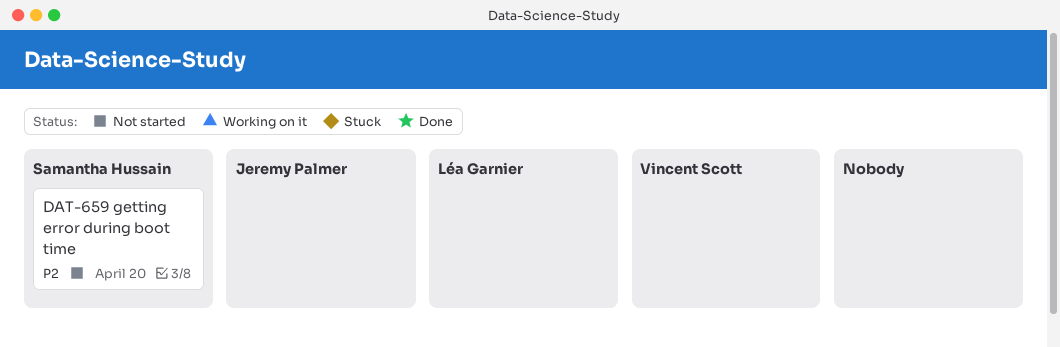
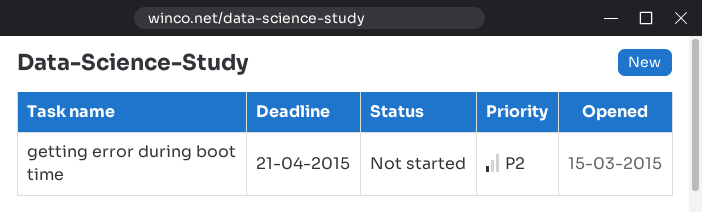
getting error during boot time, due: Apr 20 -> Apr 21

